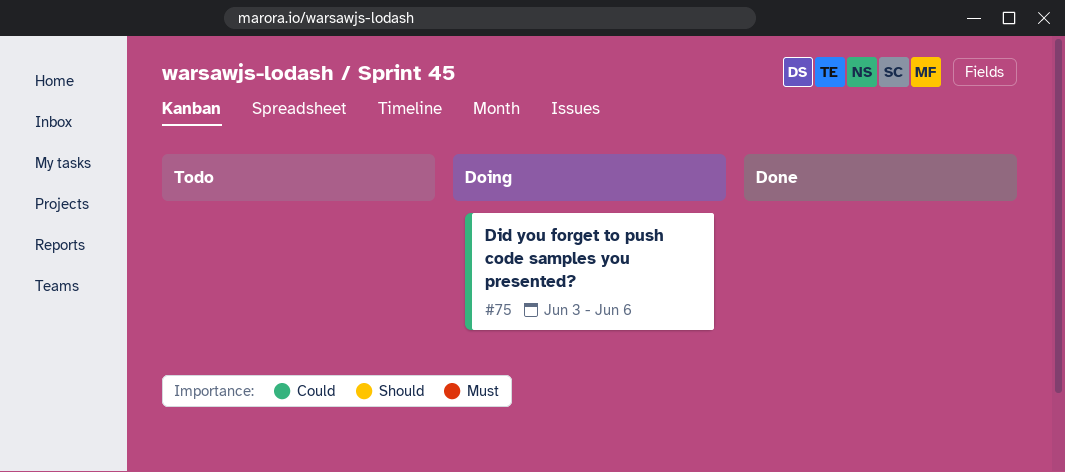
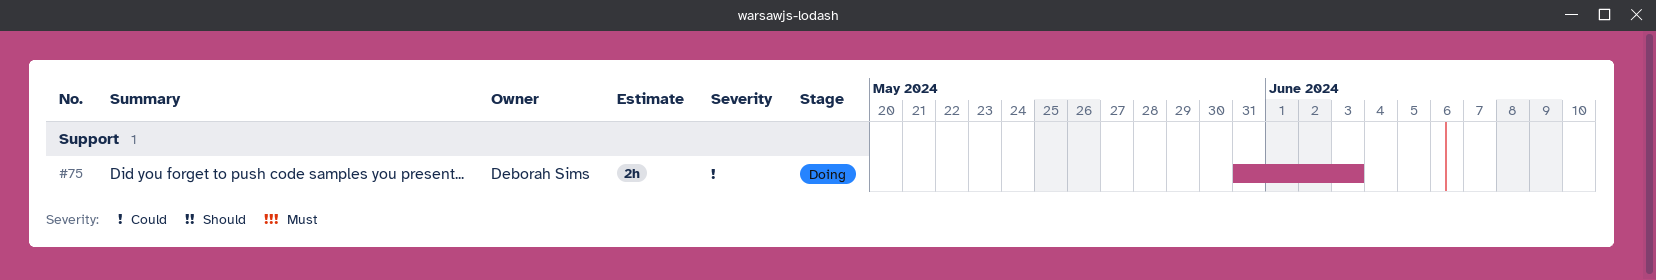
#75, start: Jun 3 -> May 31
#75, due: Jun 6 -> Jun 3

